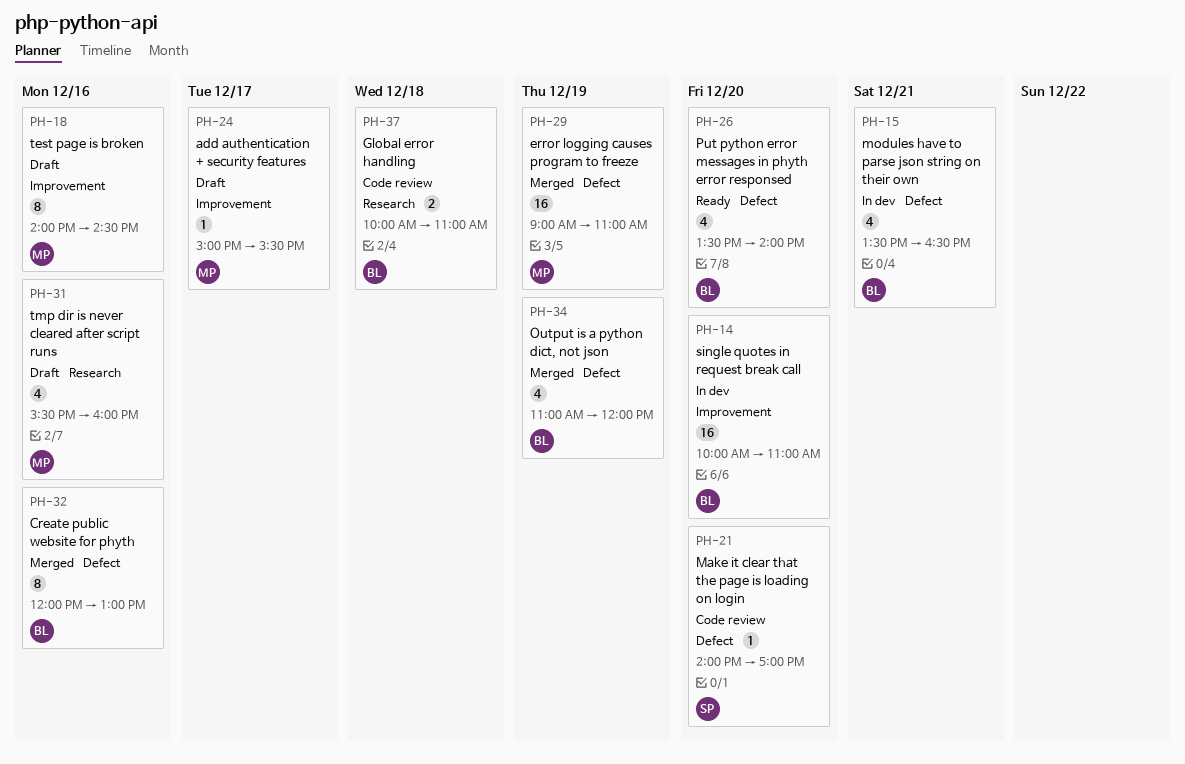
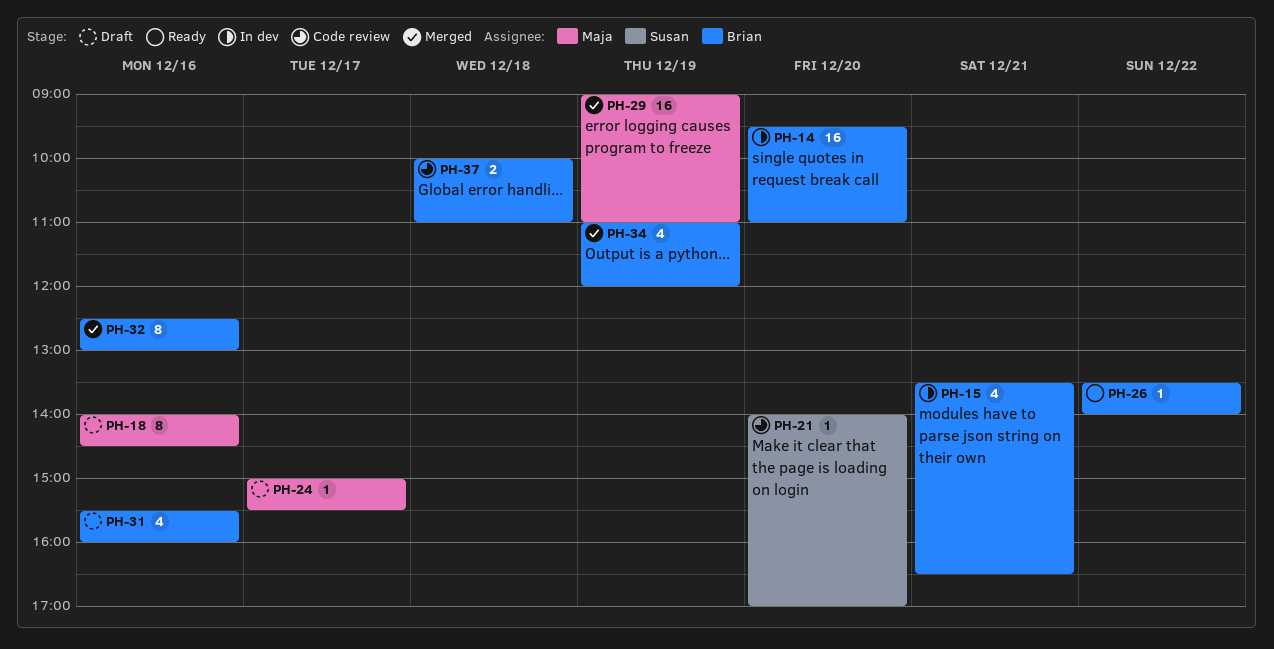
PH-14, begins: 10:00 -> 09:30
PH-26, estimate: 4 -> 1
PH-26, day: Dec 20 -> Dec 22
PH-31, owner: Maja -> Brian
PH-32, begins: 12:00 -> 12:30

